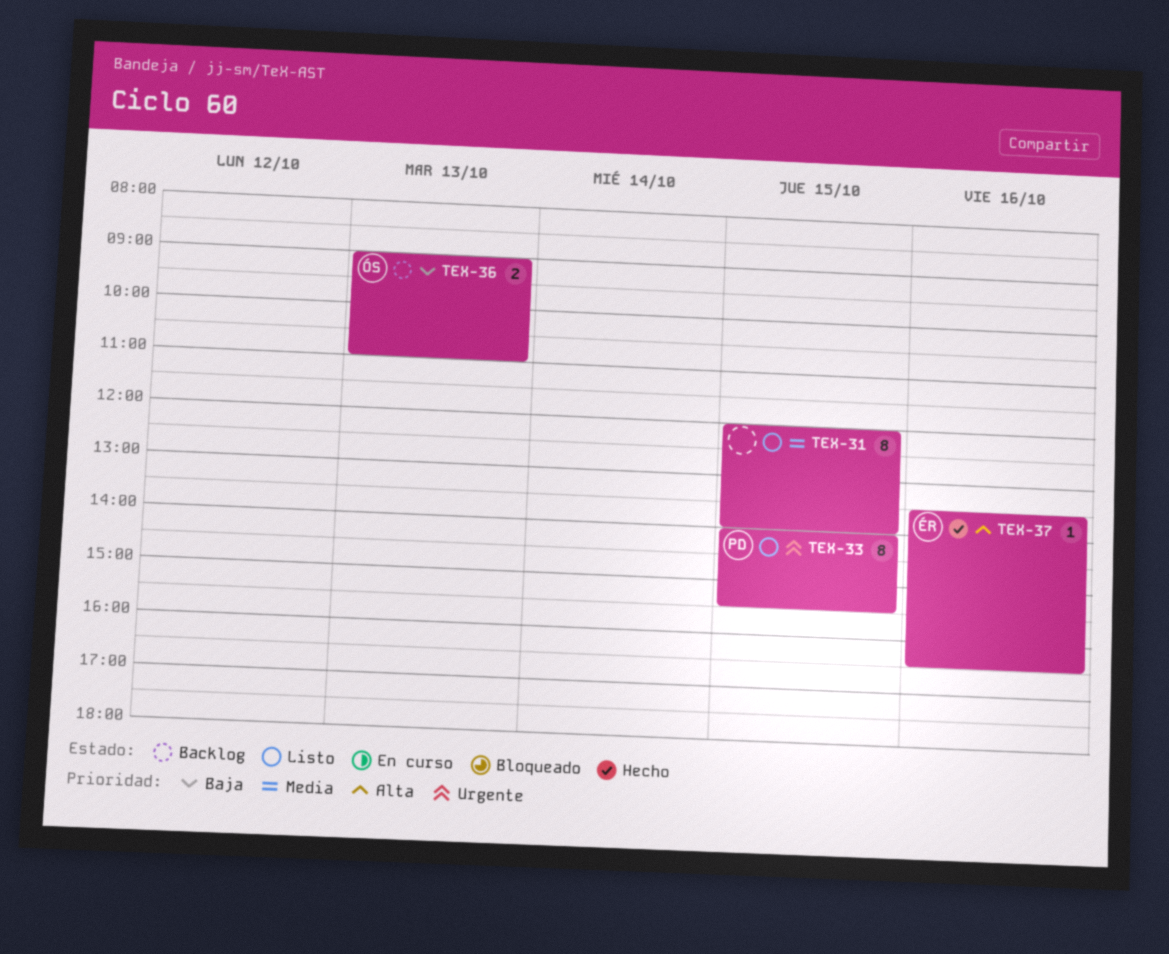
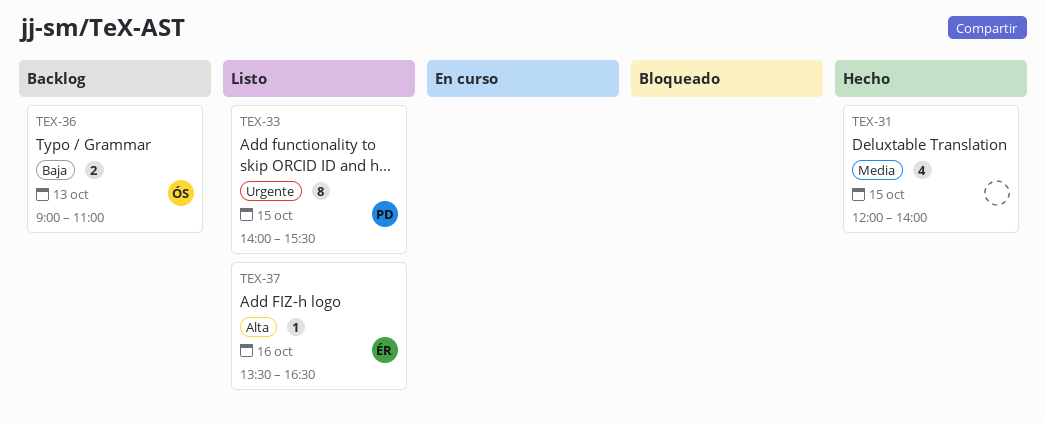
TEX-31, status: Listo -> Hecho
TEX-31, estimate: 8 -> 4
TEX-37, status: Hecho -> Listo

